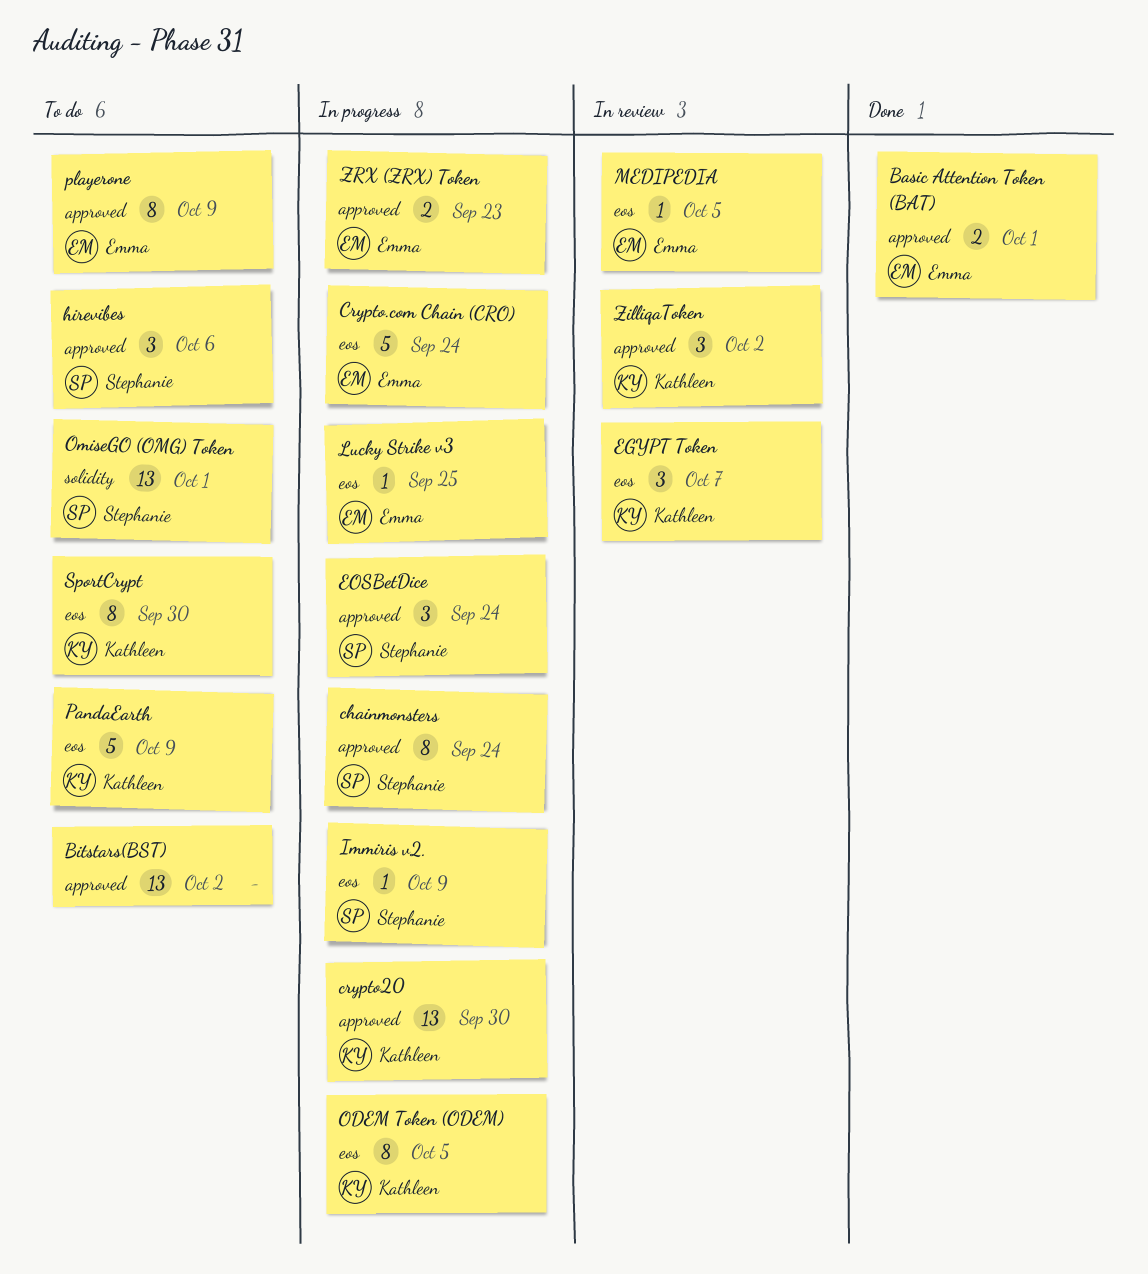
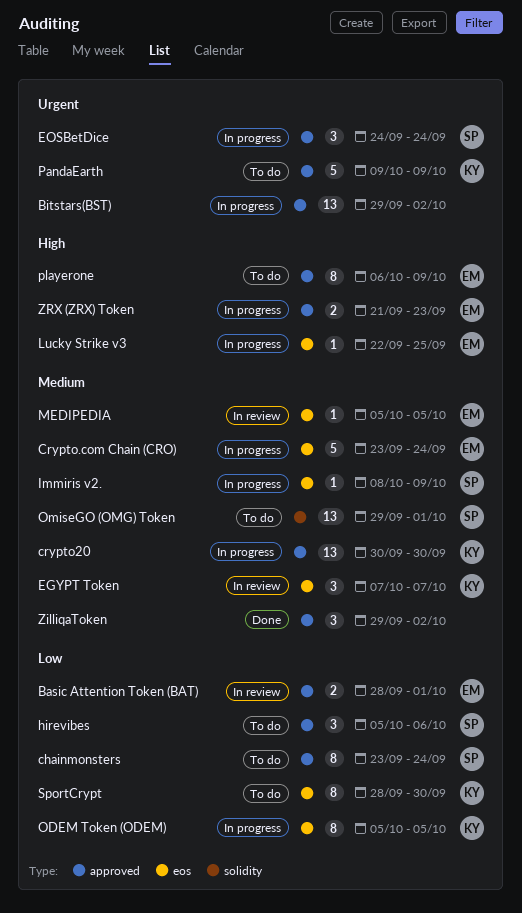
Basic Attention Token (BAT), status: Done -> In review
Bitstars(BST), status: To do -> In progress
chainmonsters, status: In progress -> To do
PandaEarth, label: eos -> approved
ZilliqaToken, status: In review -> Done
ZilliqaToken, owner: Kathleen -> none

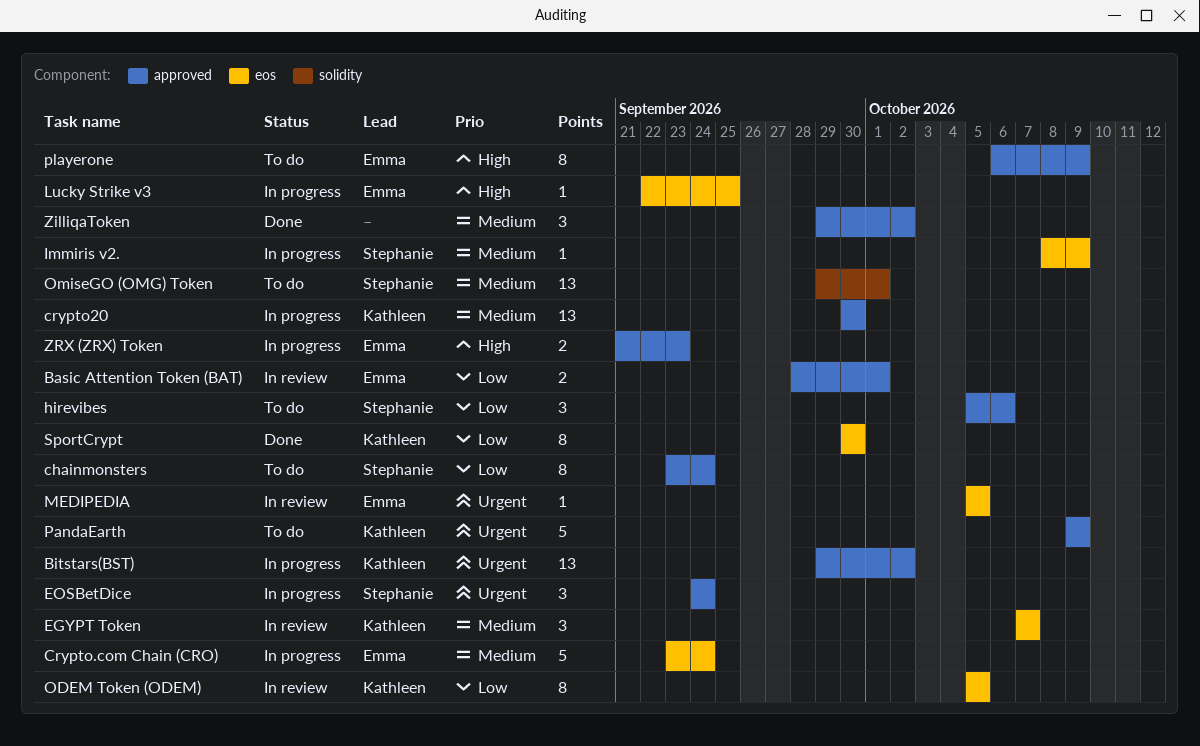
Bitstars(BST), owner: none -> Kathleen
MEDIPEDIA, priority: Medium -> Urgent
ODEM Token (ODEM), status: In progress -> In review
SportCrypt, status: To do -> Done
SportCrypt, start: Sep 28 -> Sep 30

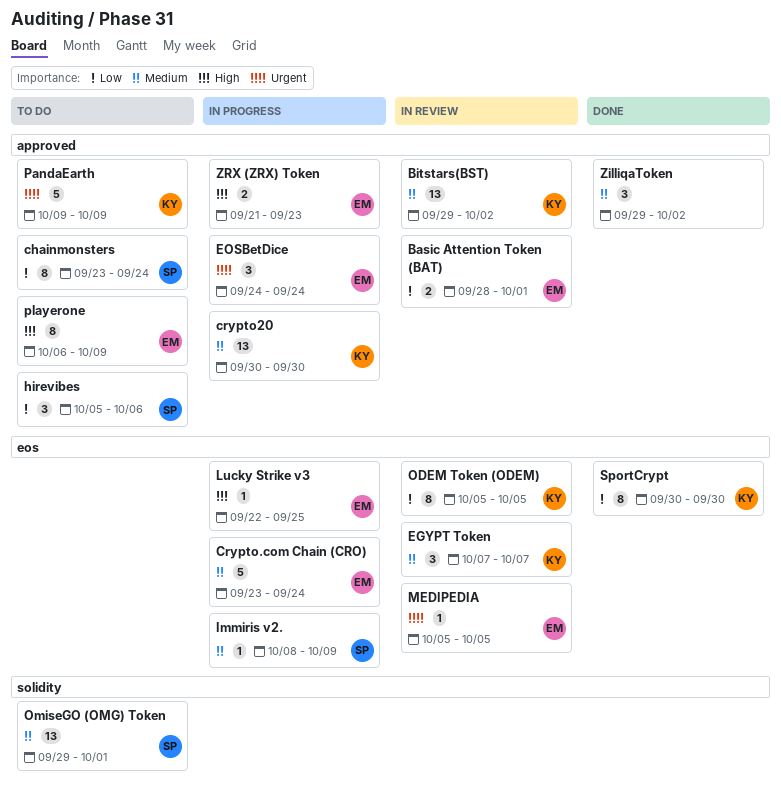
Bitstars(BST), status: In progress -> In review
Bitstars(BST), priority: Urgent -> Medium
EOSBetDice, owner: Stephanie -> Emma

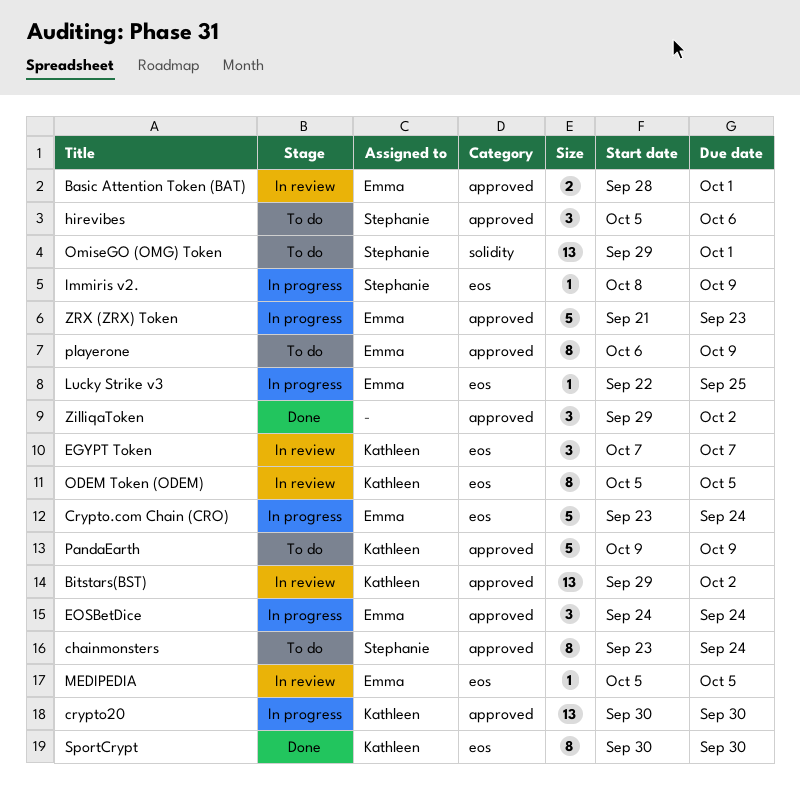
ZRX (ZRX) Token, estimate: 2 -> 5

